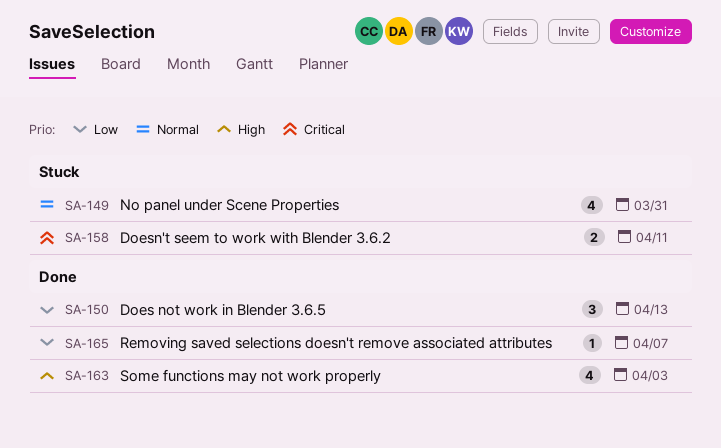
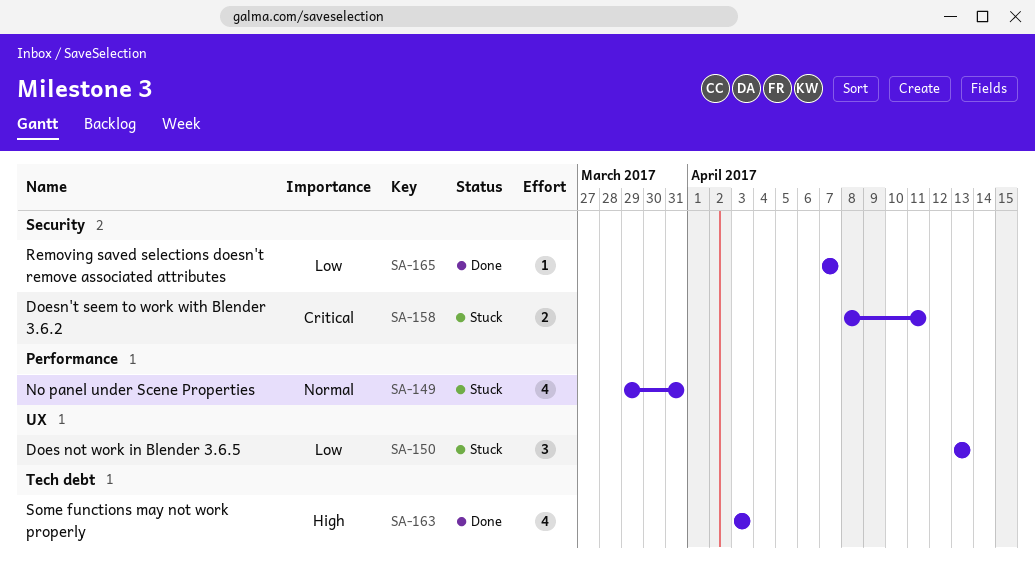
SA-150, status: Done -> Stuck

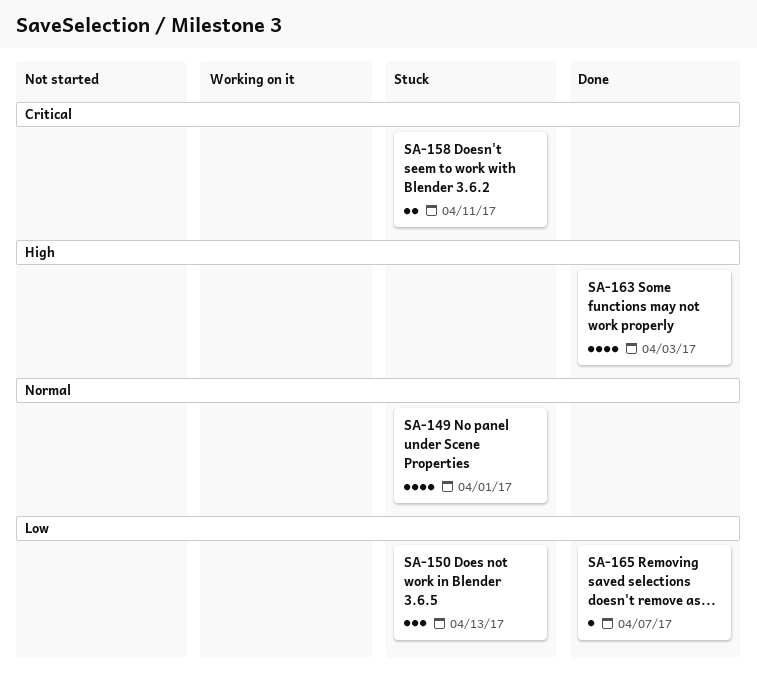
SA-149, due: Mar 31 -> Apr 1

